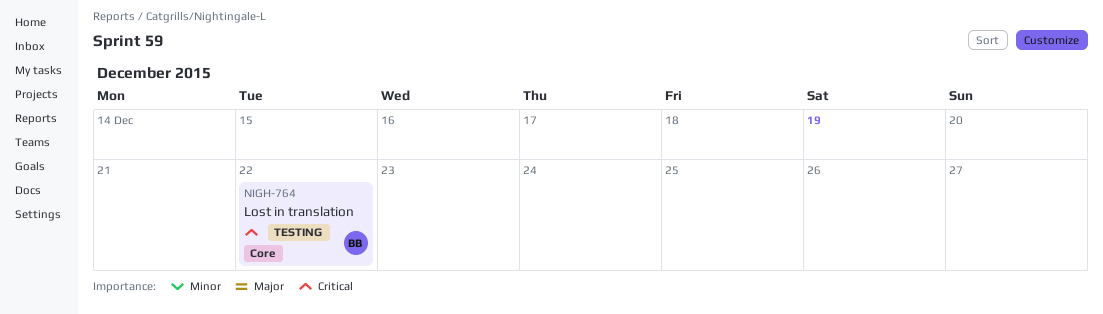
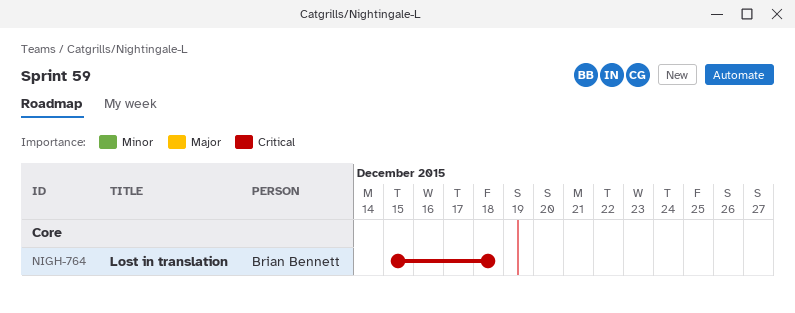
NIGH-764, due: Dec 22 -> Dec 18

